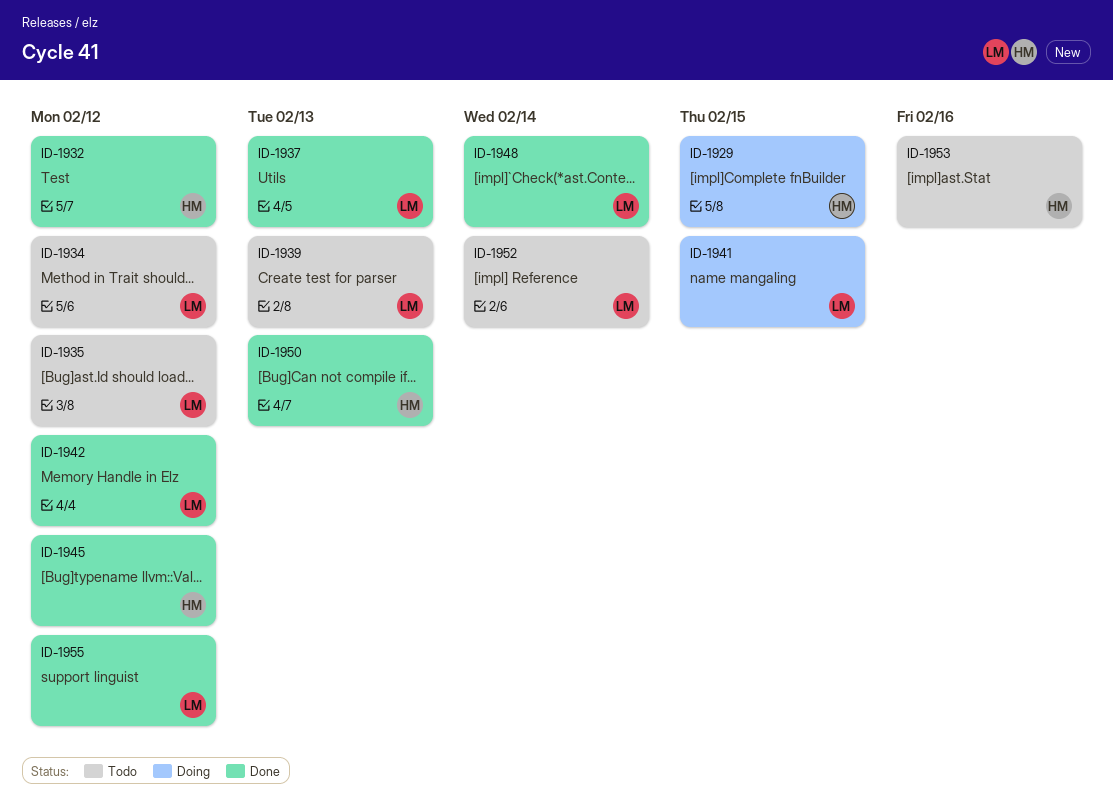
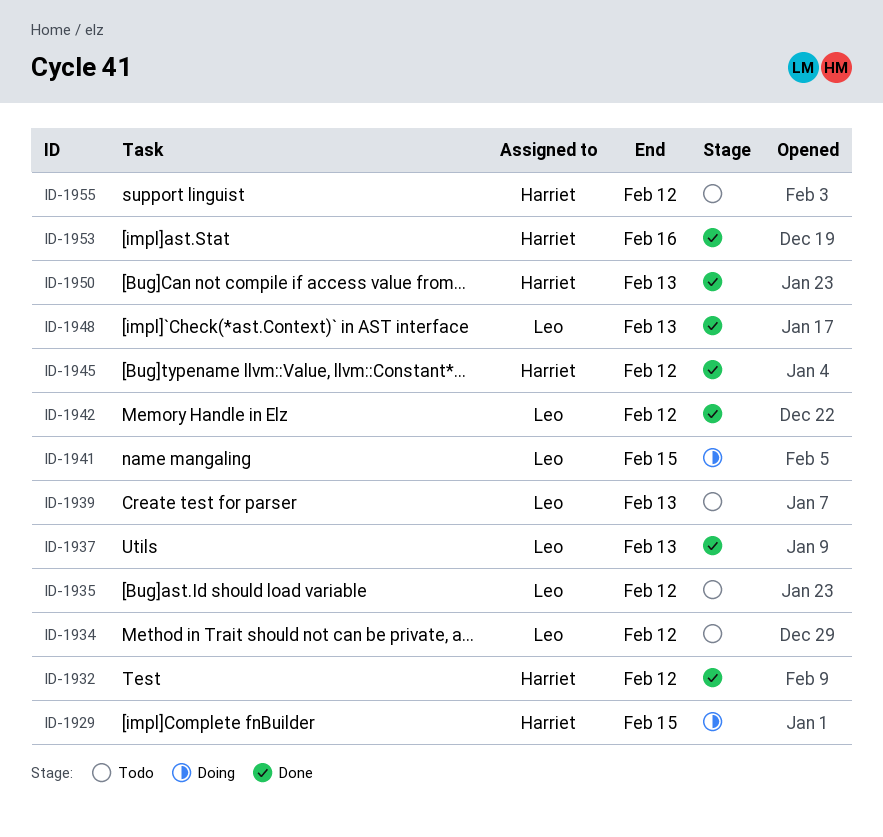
ID-1948, due: Feb 14 -> Feb 13
ID-1952: present -> none
ID-1953, status: Todo -> Done
ID-1955, status: Done -> Todo
ID-1955, owner: Leo -> Harriet

